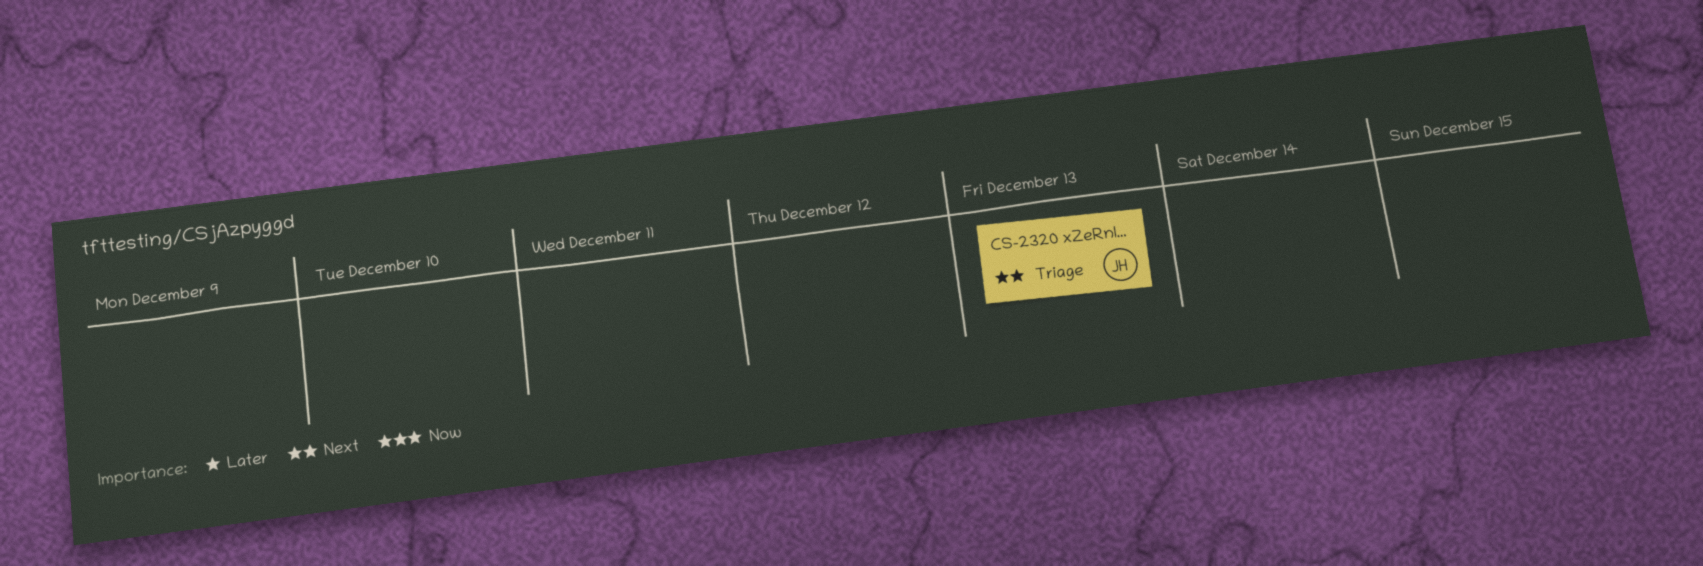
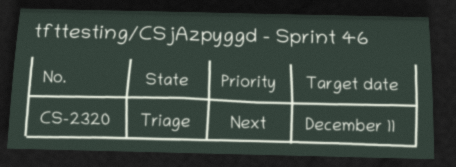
CS-2320, due: Dec 13 -> Dec 11

